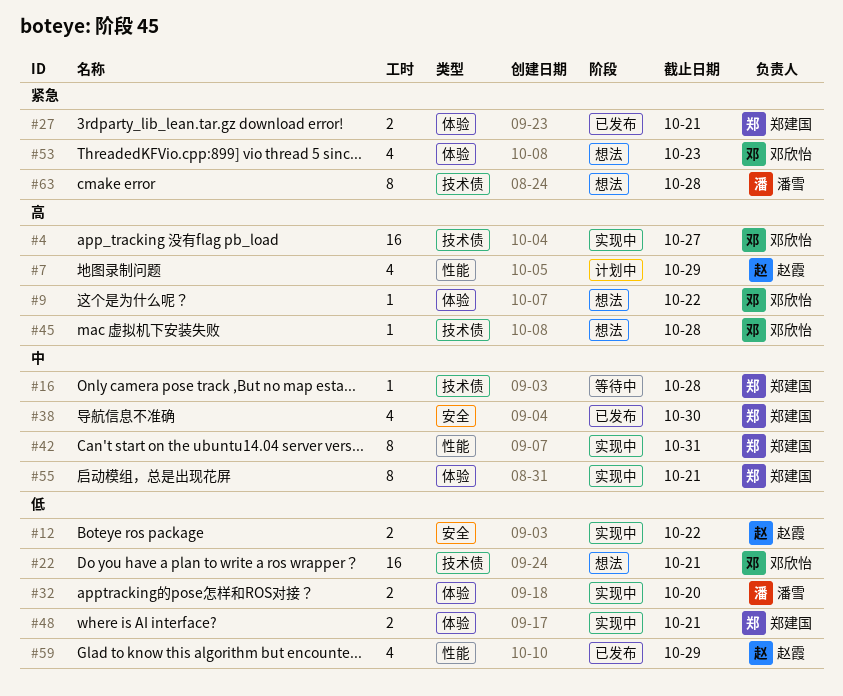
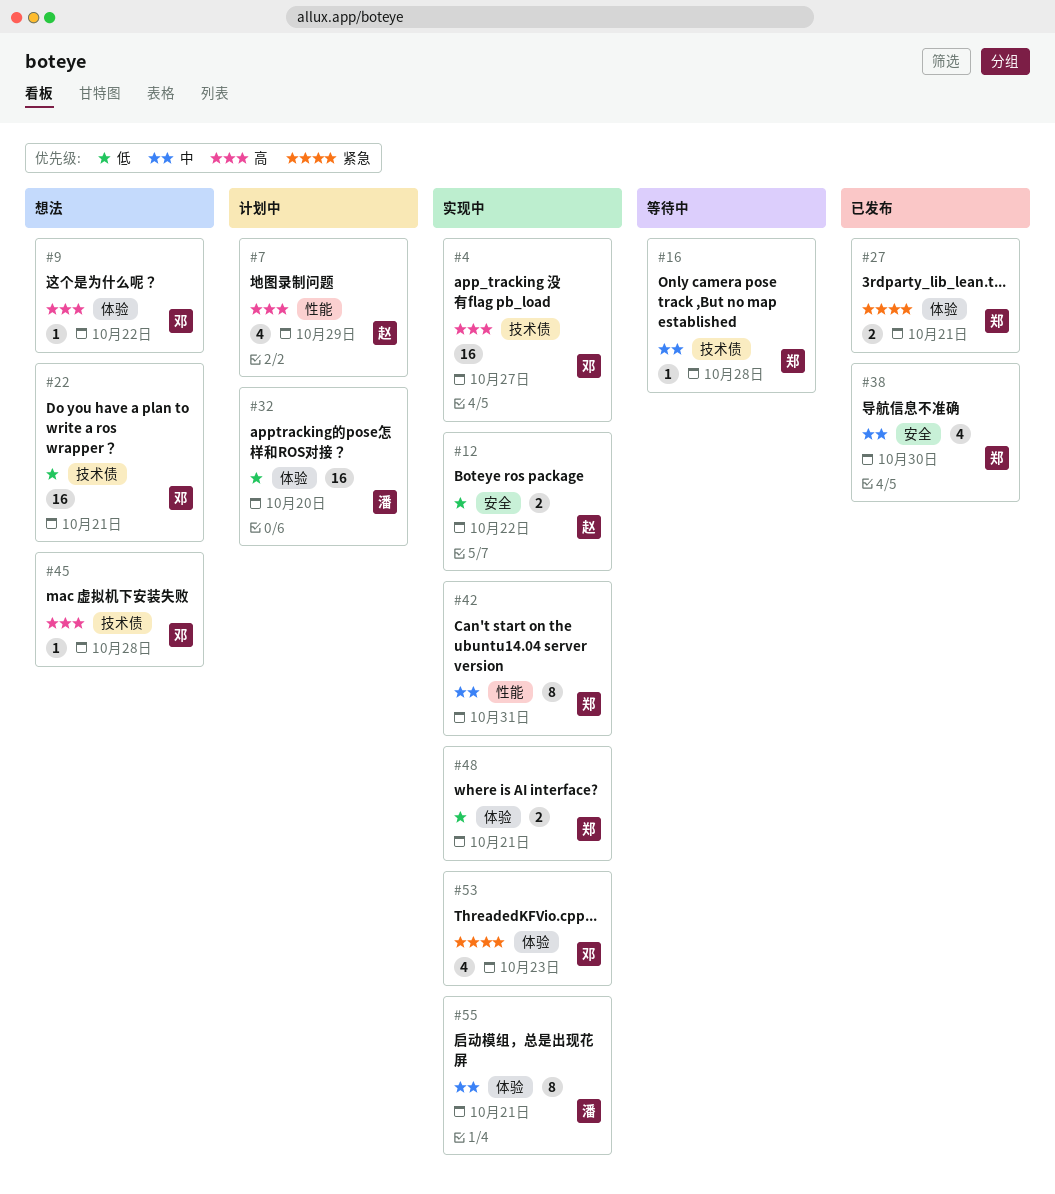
#32, status: 实现中 -> 计划中
#32, estimate: 2 -> 16
#53, status: 想法 -> 实现中
#55, owner: 郑建国 -> 潘雪
#59: present -> none
#63: present -> none

